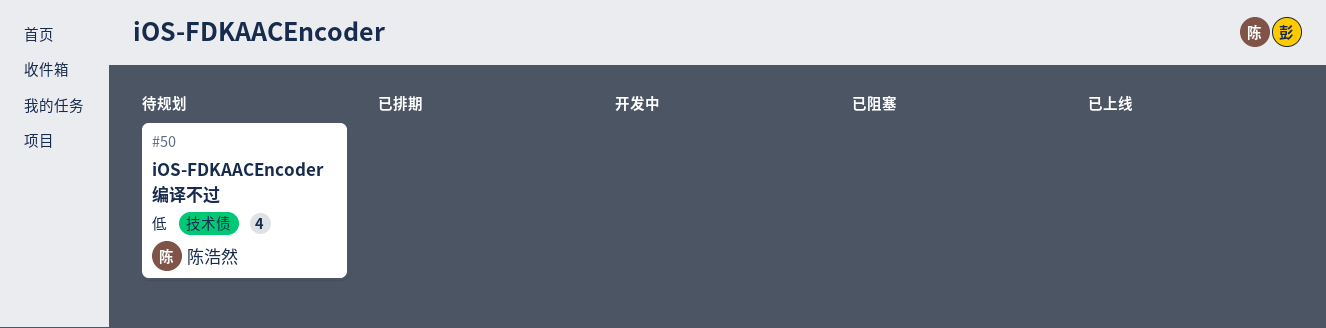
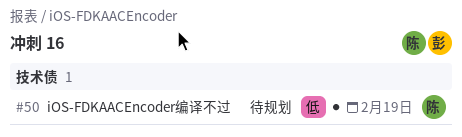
#50, estimate: 4 -> 1

